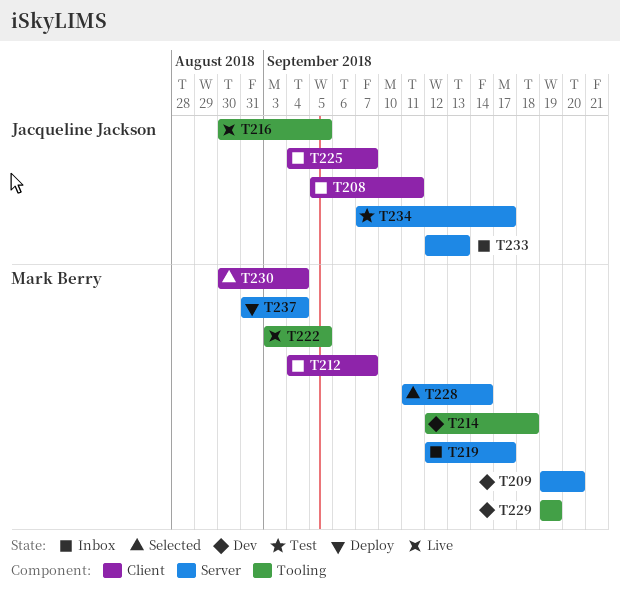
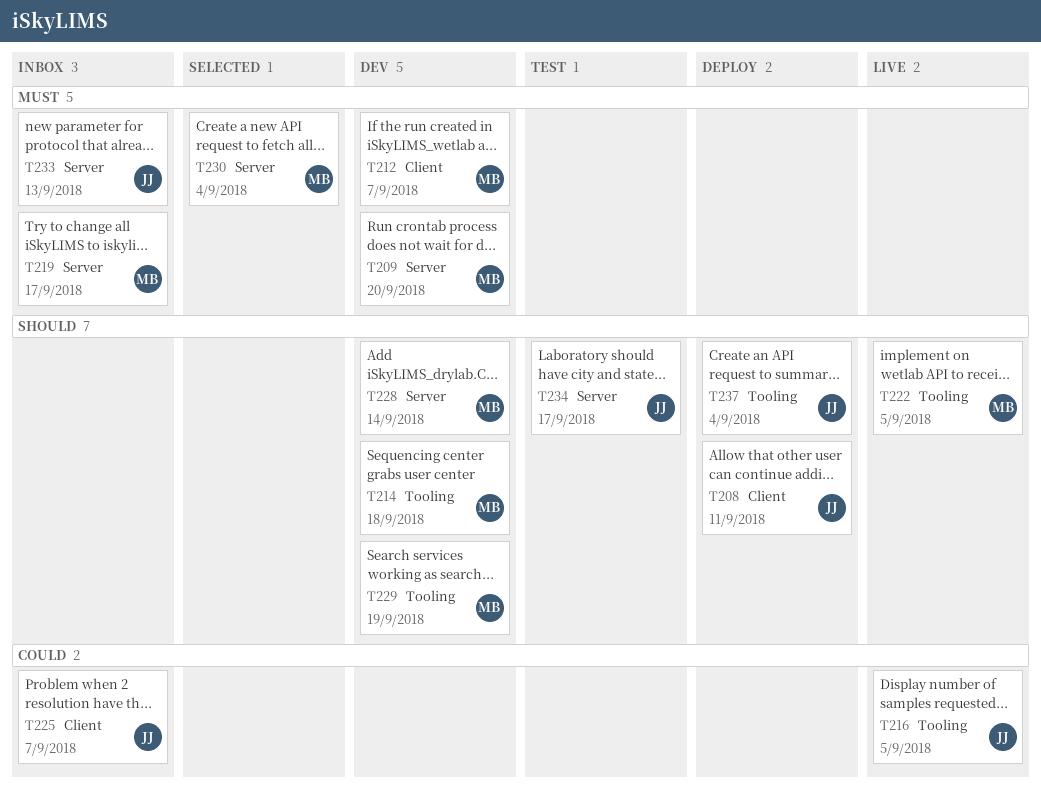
T208, status: Inbox -> Deploy
T212, status: Inbox -> Dev
T228, status: Selected -> Dev
T230, label: Client -> Server
T237, owner: Mark Berry -> Jacqueline Jackson
T237, label: Server -> Tooling

